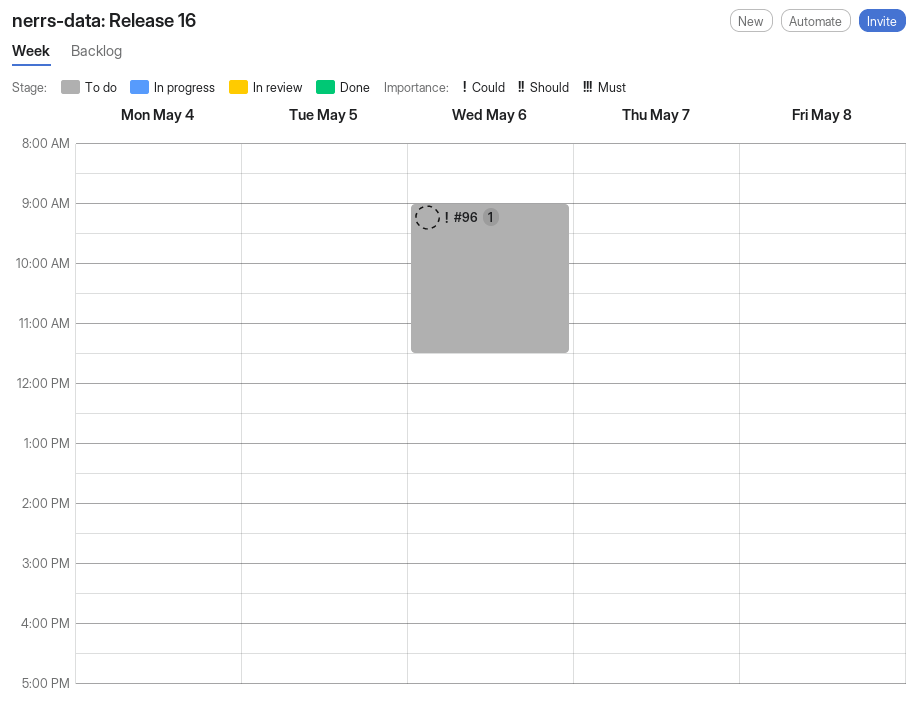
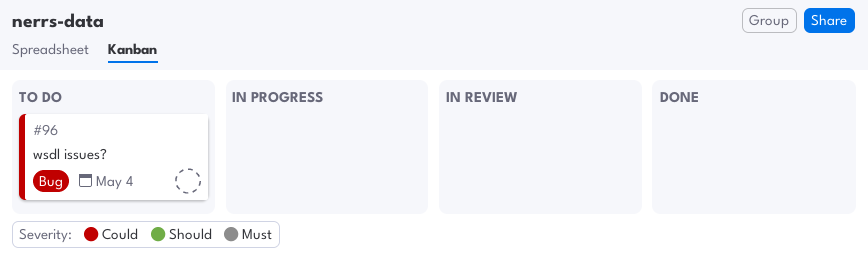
#96, day: May 6 -> May 4

